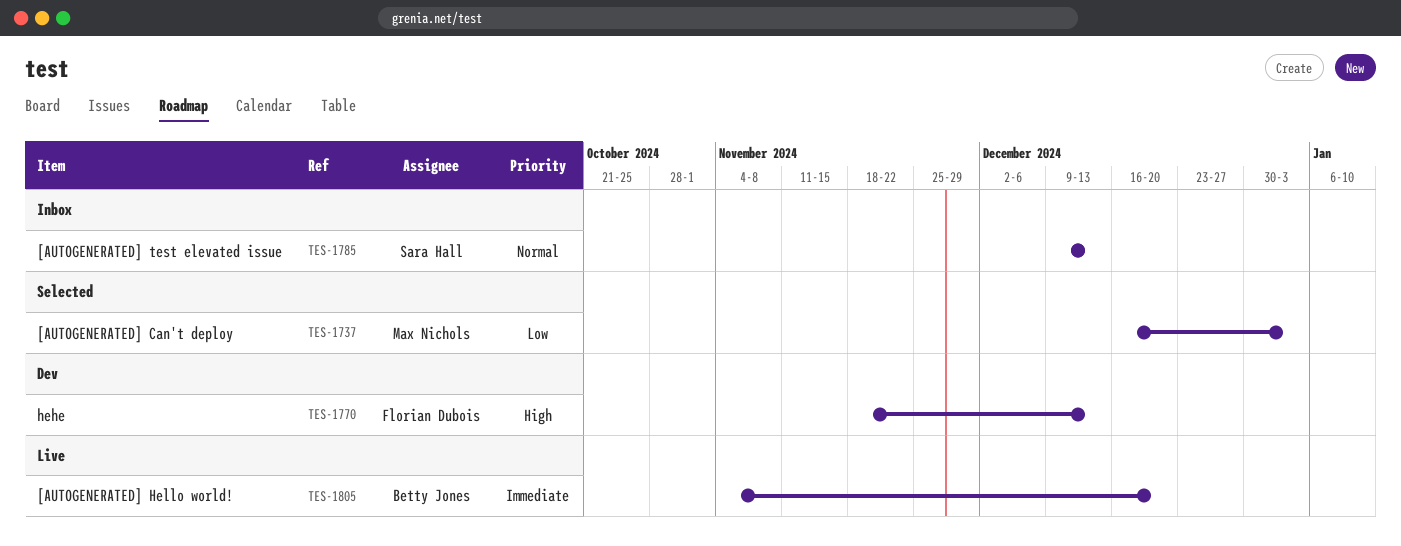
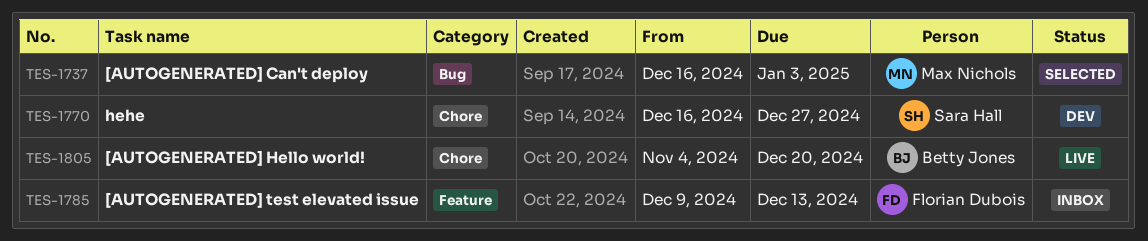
TES-1770, owner: Florian Dubois -> Sara Hall
TES-1770, start: Nov 18 -> Dec 16
TES-1770, due: Dec 13 -> Dec 27
TES-1785, owner: Sara Hall -> Florian Dubois

